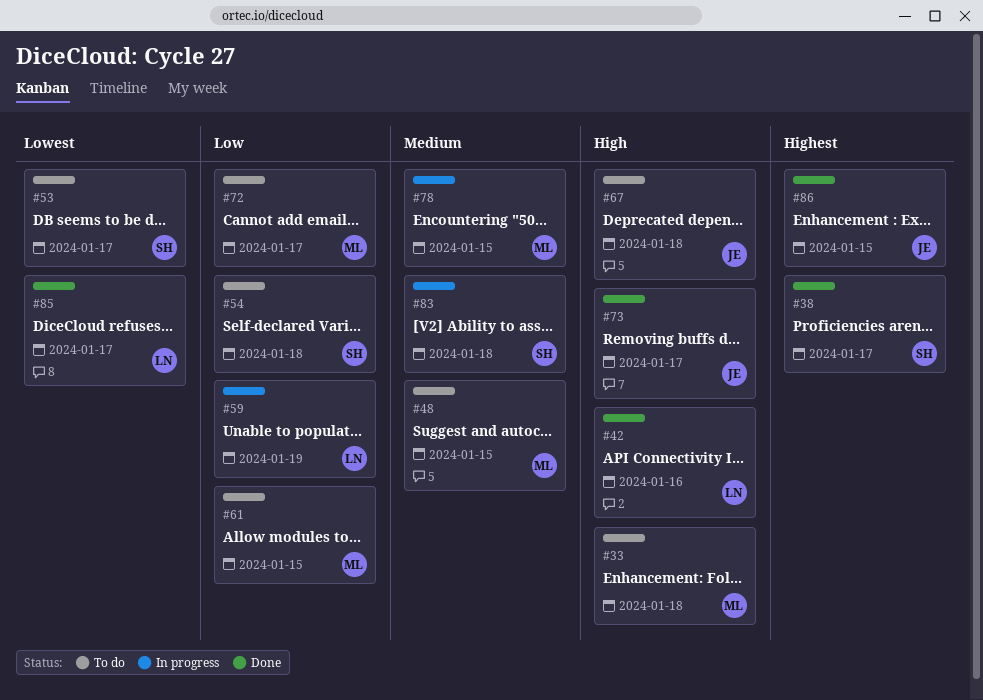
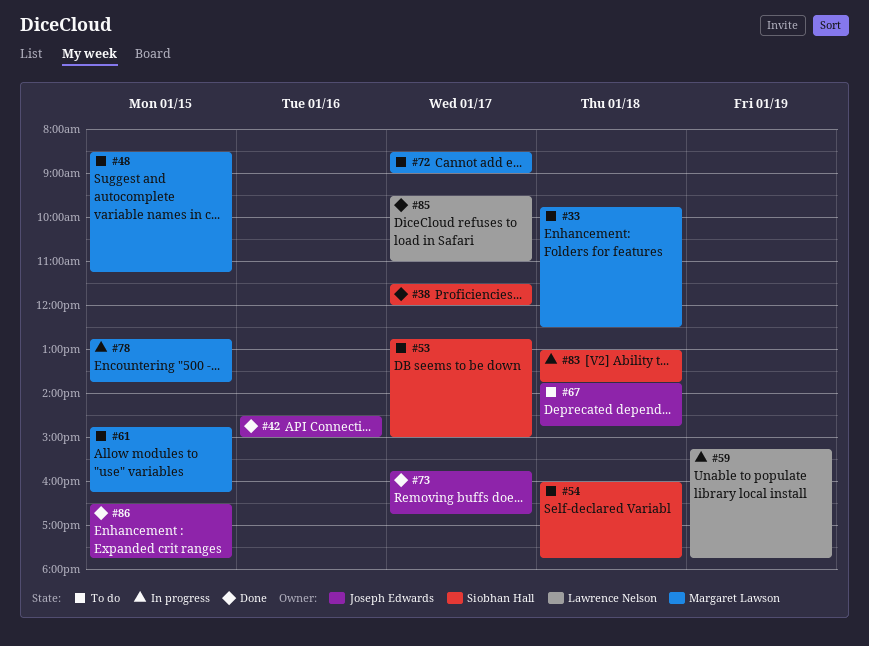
#42, owner: Lawrence Nelson -> Joseph Edwards

